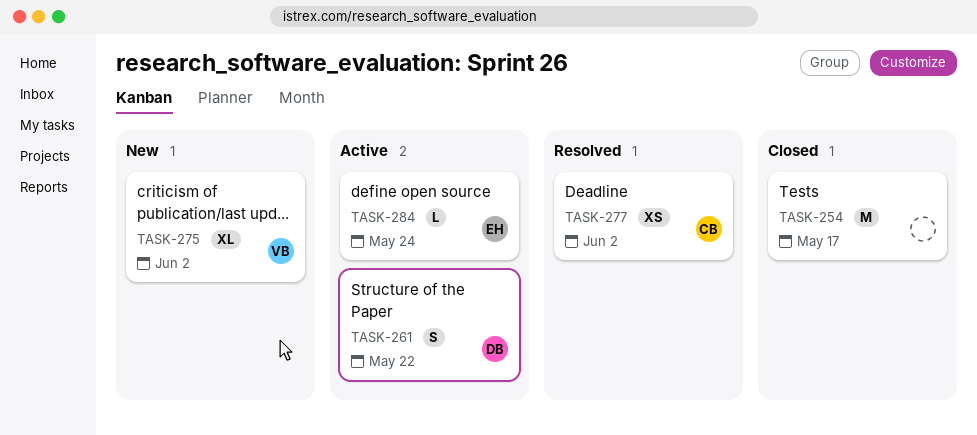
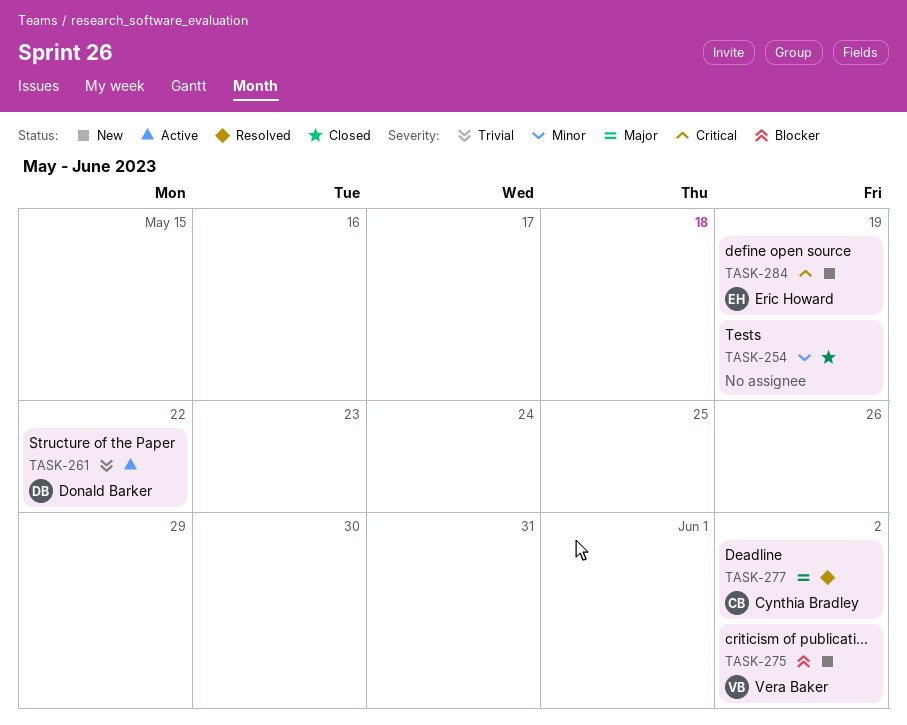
TASK-254, due: May 17 -> May 19
TASK-284, status: Active -> New
TASK-284, due: May 24 -> May 19

